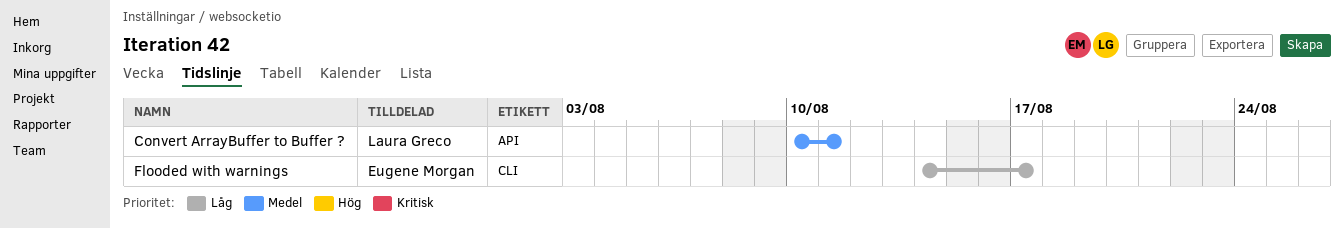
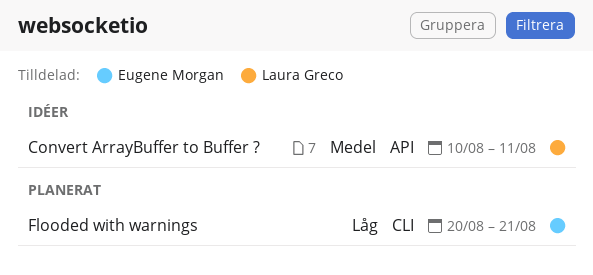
Flooded with warnings, start: Aug 14 -> Aug 20
Flooded with warnings, due: Aug 17 -> Aug 21

